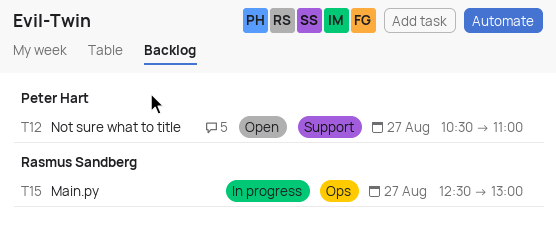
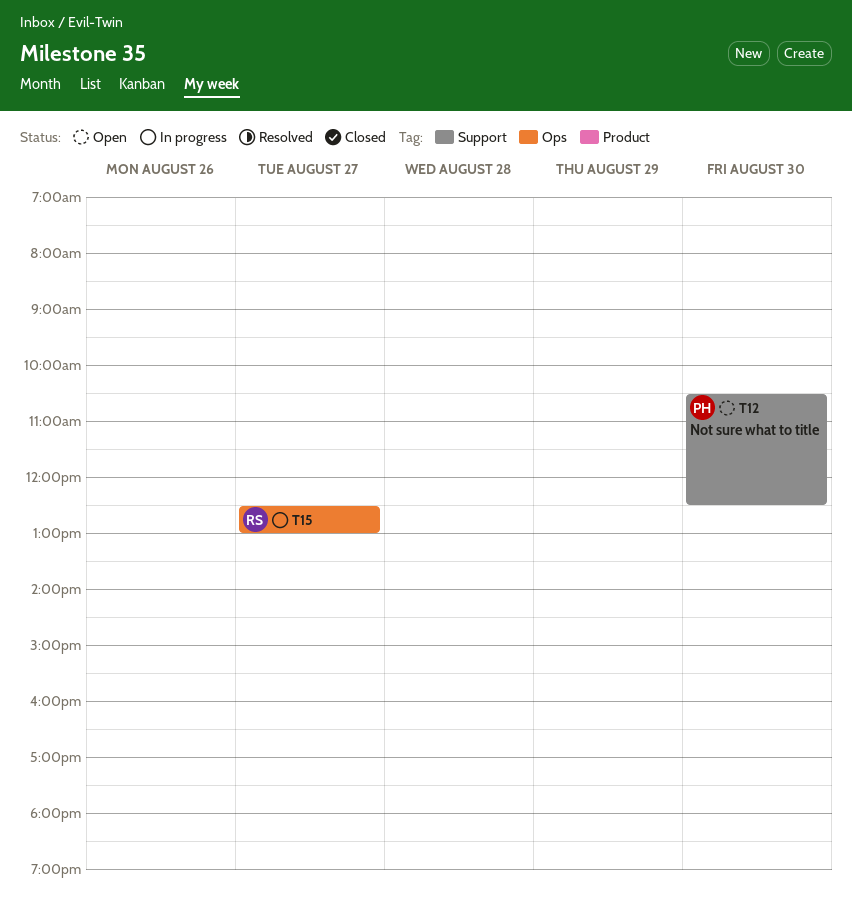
T12, day: Aug 27 -> Aug 30
T12, ends: 11:00 -> 12:30

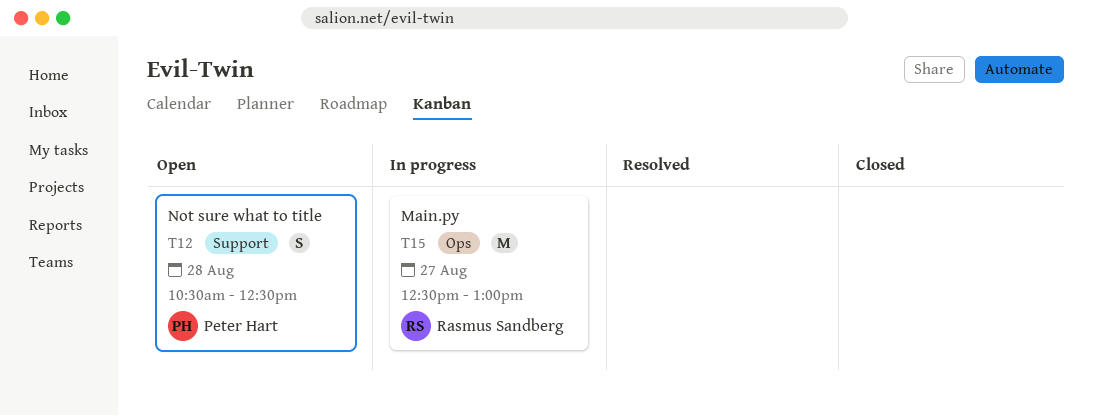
T12, day: Aug 30 -> Aug 28

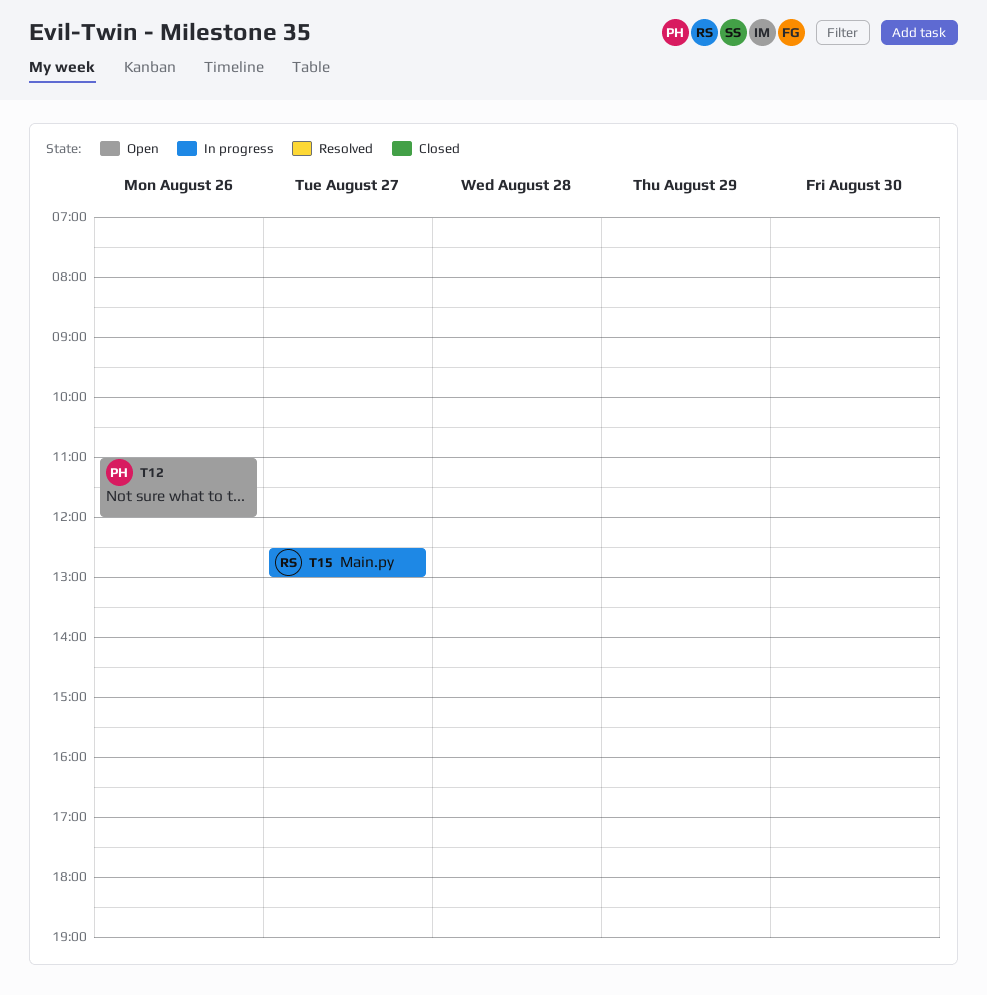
T12, day: Aug 28 -> Aug 26
T12, begins: 10:30 -> 11:00
T12, ends: 12:30 -> 12:00

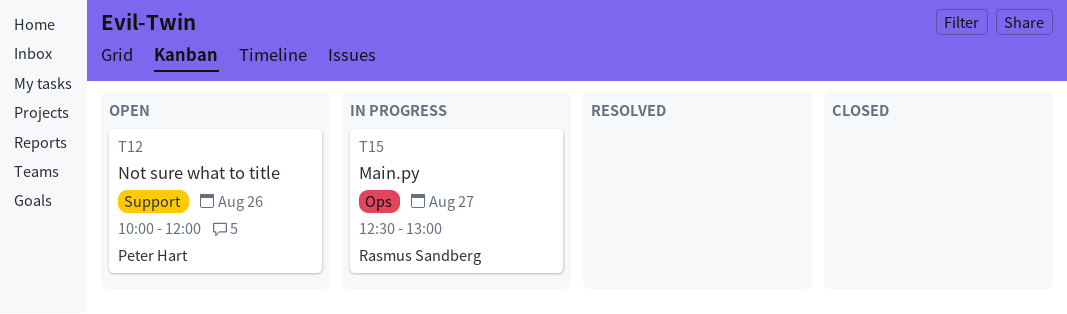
T12, begins: 11:00 -> 10:00

